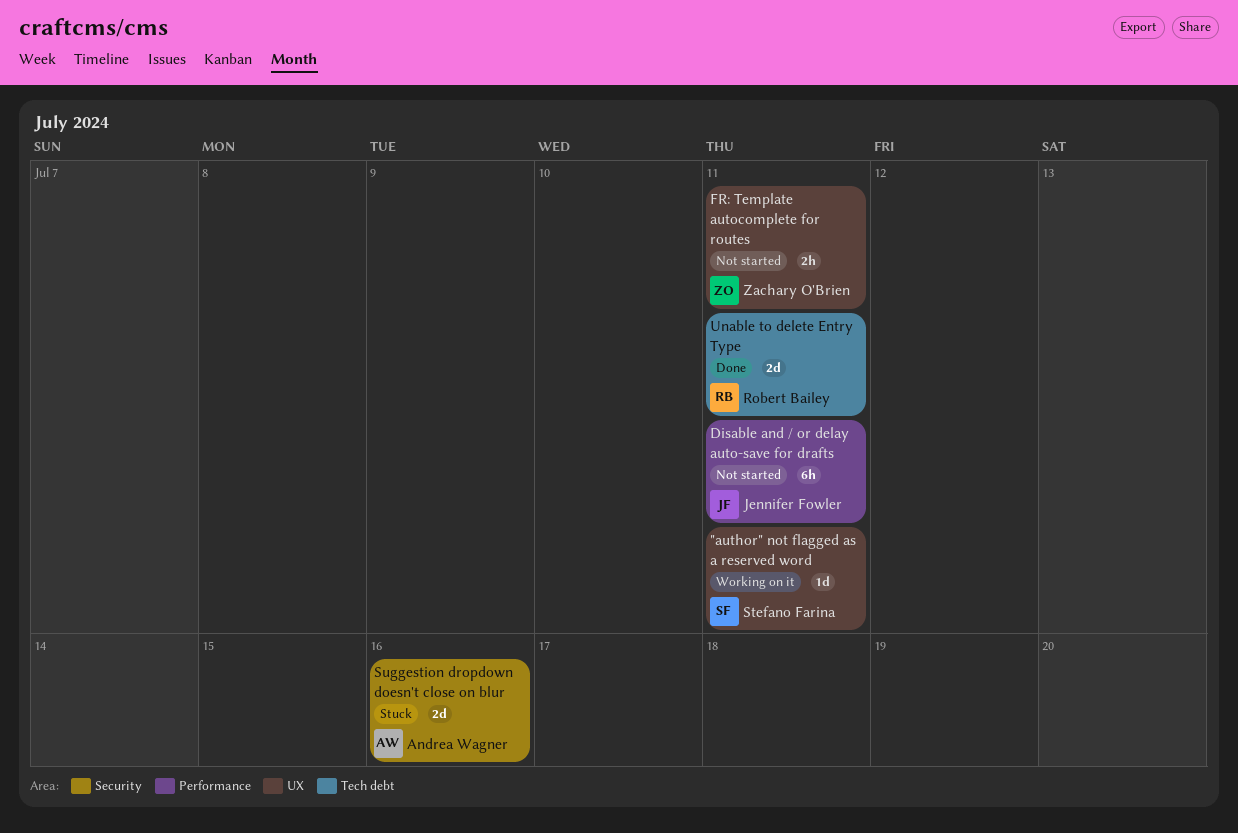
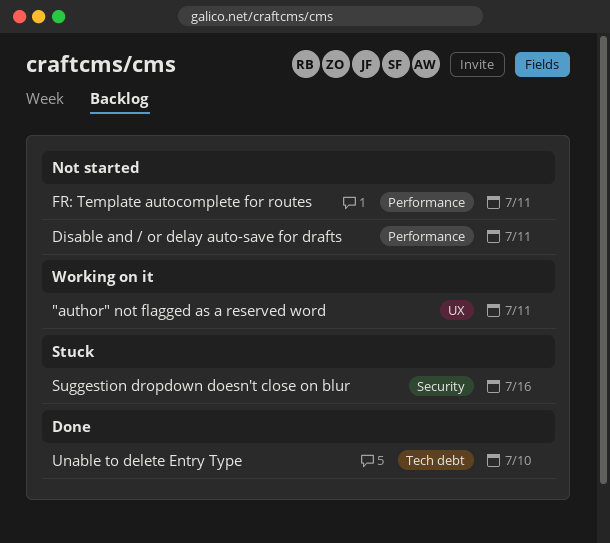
FR: Template autocomplete for routes, label: UX -> Performance
Unable to delete Entry Type, due: Jul 11 -> Jul 10

